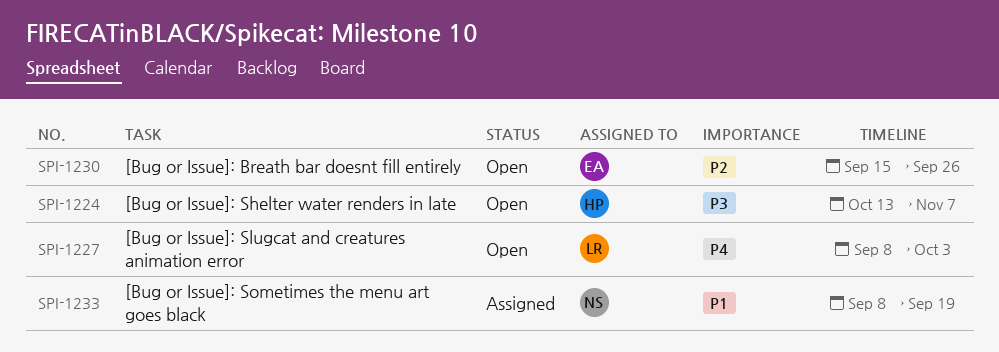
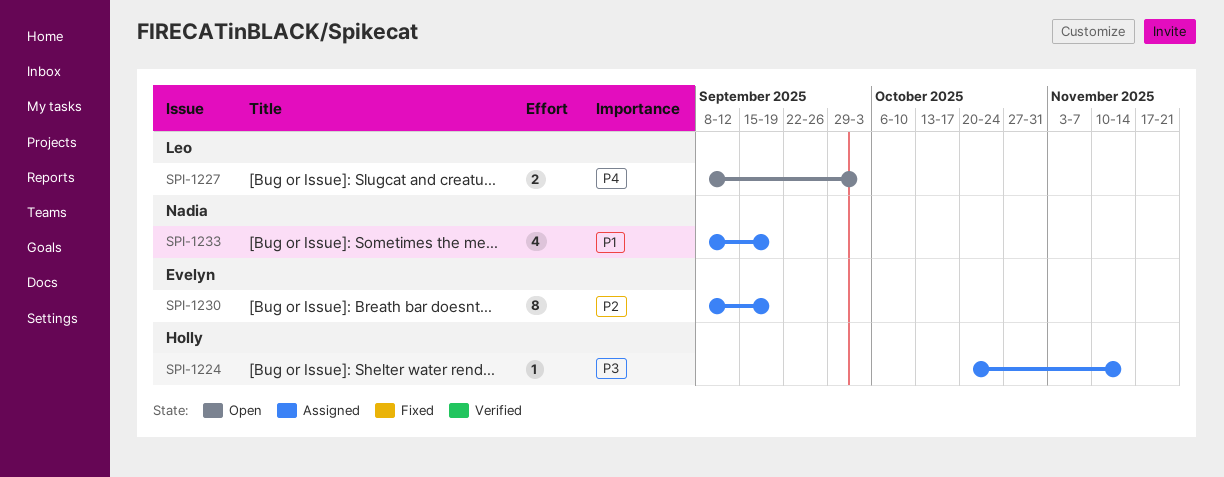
SPI-1224, status: Open -> Assigned
SPI-1224, start: Oct 13 -> Oct 20
SPI-1224, due: Nov 7 -> Nov 14
SPI-1230, status: Open -> Assigned
SPI-1230, start: Sep 15 -> Sep 8
SPI-1230, due: Sep 26 -> Sep 19

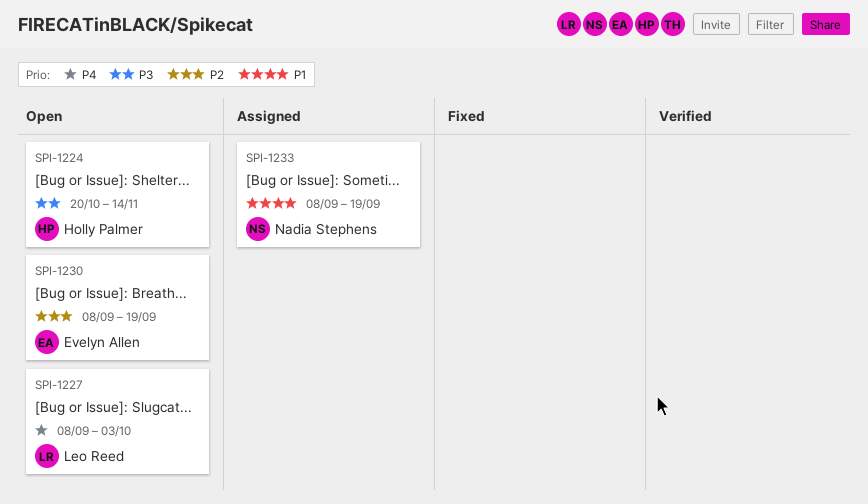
SPI-1224, status: Assigned -> Open
SPI-1230, status: Assigned -> Open

